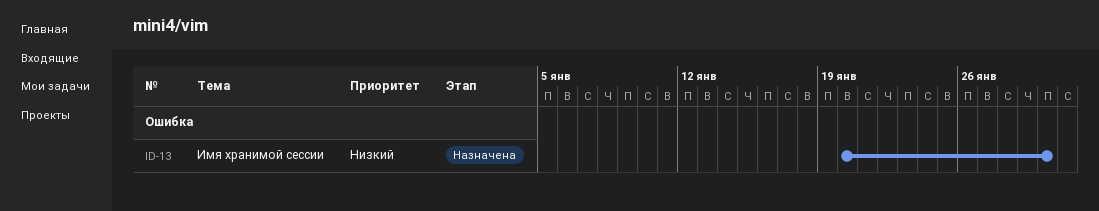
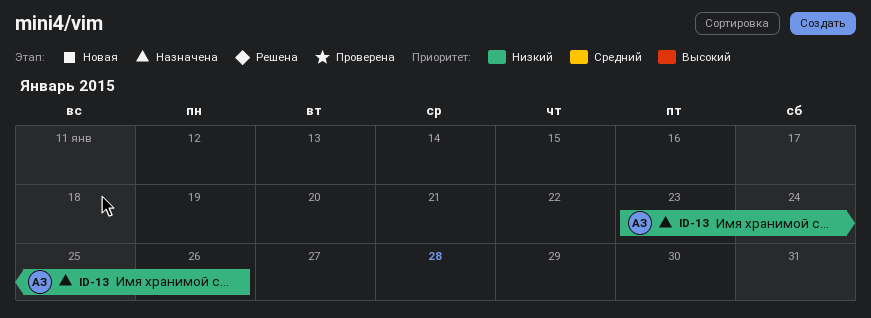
ID-13, start: Jan 20 -> Jan 23
ID-13, due: Jan 30 -> Jan 26

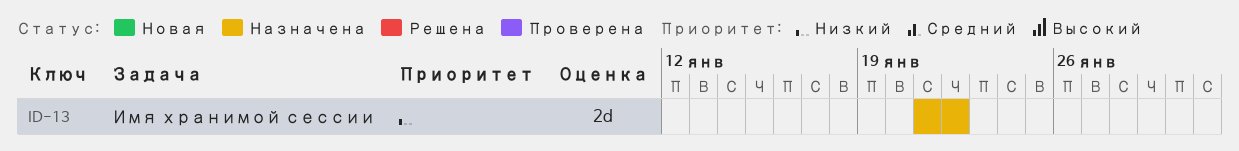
ID-13, start: Jan 23 -> Jan 21
ID-13, due: Jan 26 -> Jan 22

